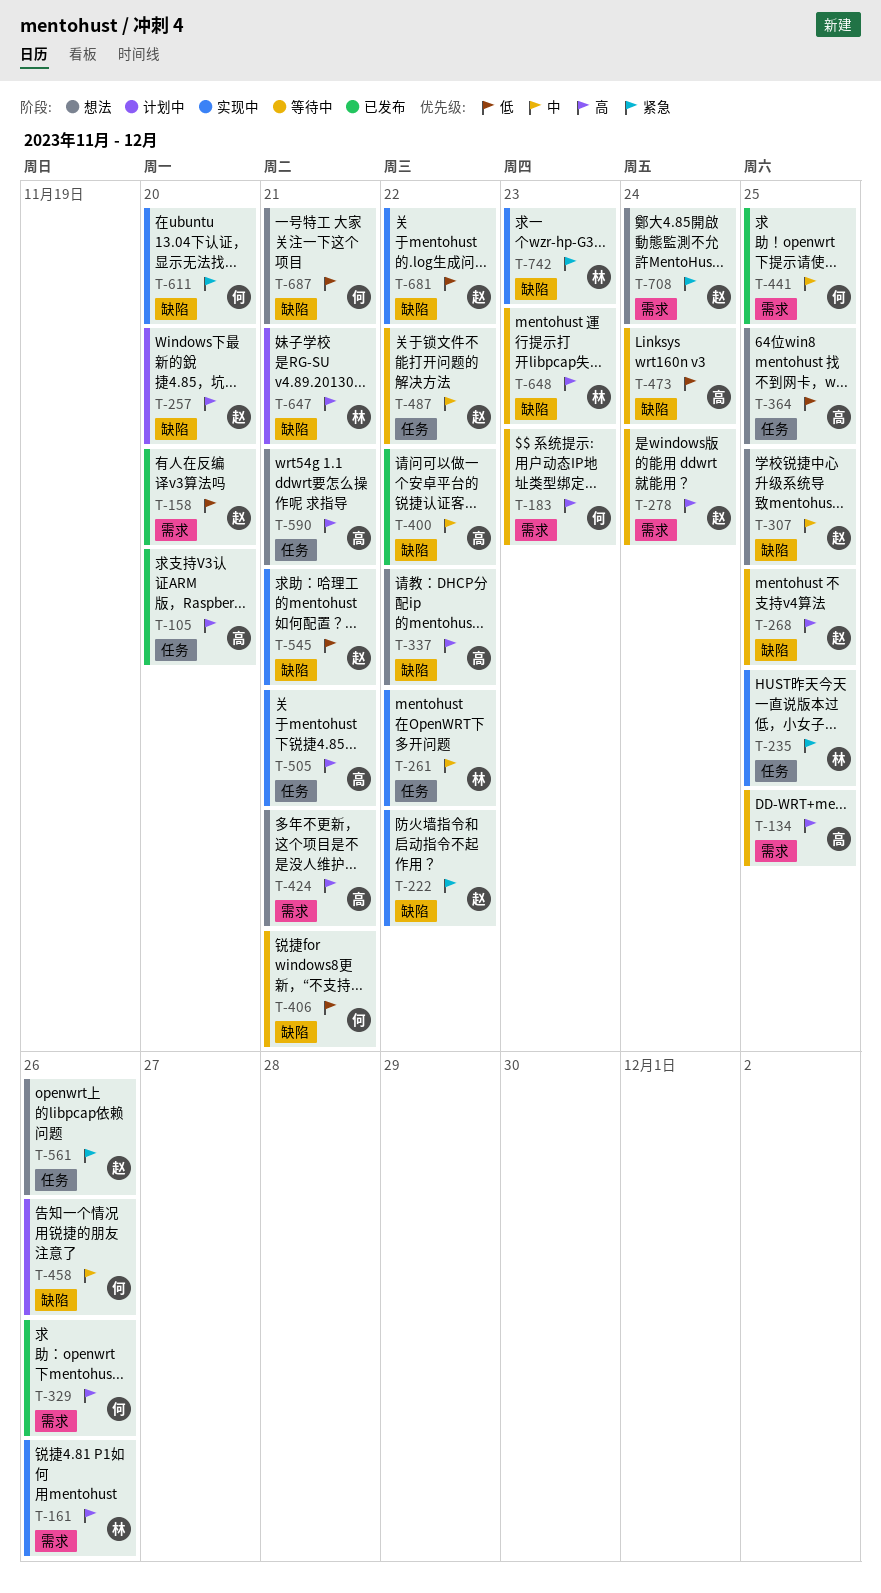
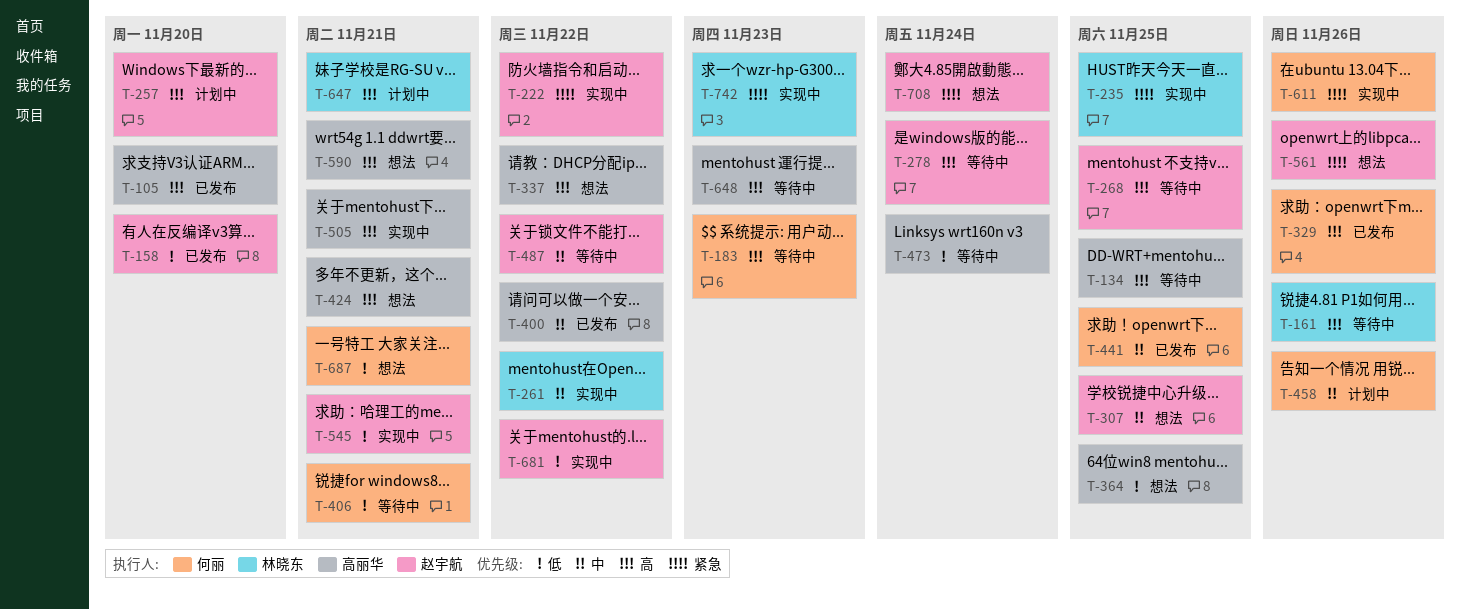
T-161, status: 实现中 -> 等待中
T-611, due: Nov 20 -> Nov 26
T-648, owner: 林晓东 -> 高丽华

